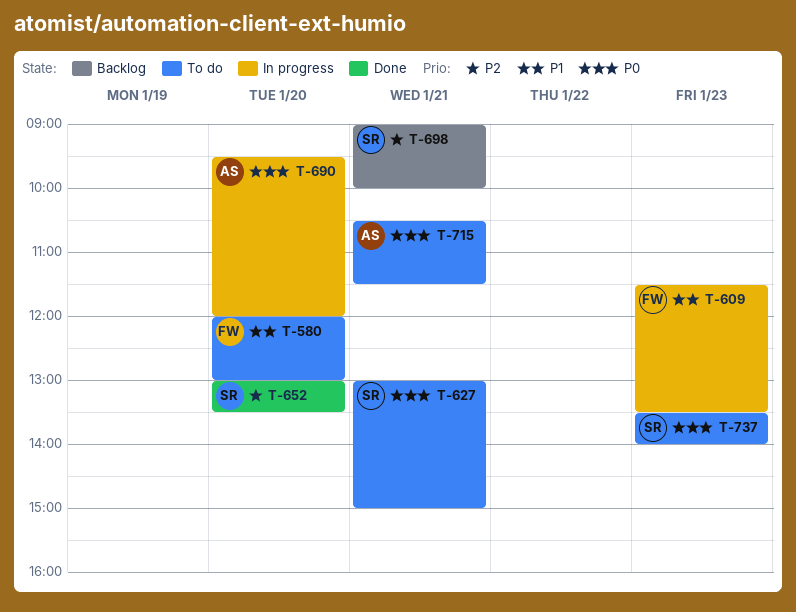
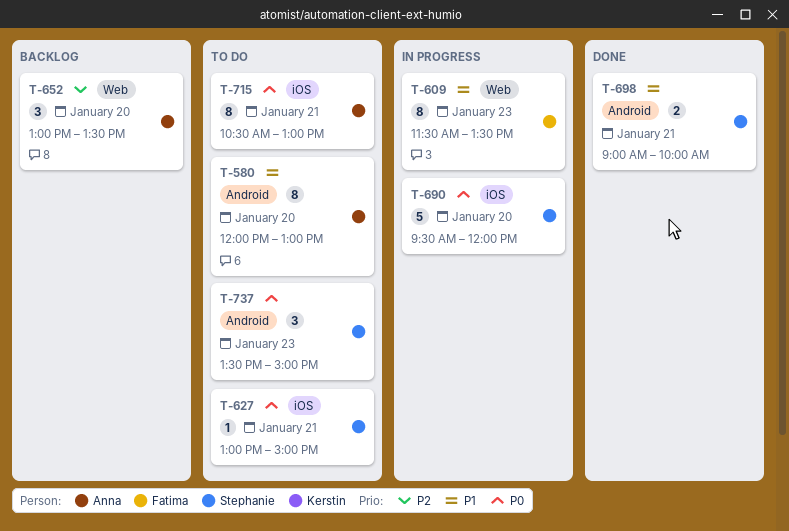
T-580, owner: Fatima -> Anna
T-652, status: Done -> Backlog
T-652, owner: Stephanie -> Anna
T-690, owner: Anna -> Stephanie
T-698, status: Backlog -> Done
T-698, priority: P2 -> P1
T-715, ends: 11:30 -> 13:00
T-737, ends: 14:00 -> 15:00

